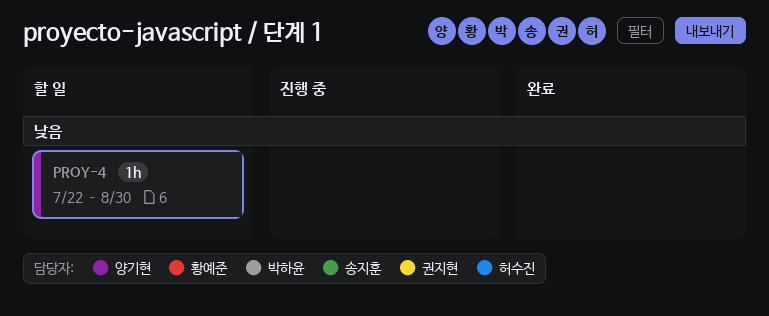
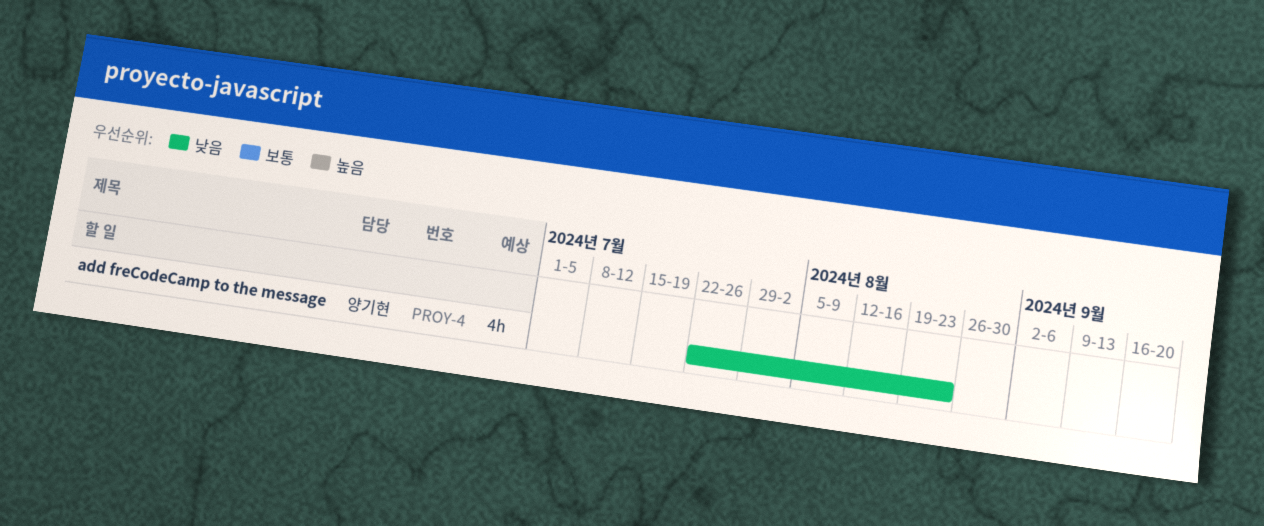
PROY-4, estimate: 1h -> 4h
PROY-4, due: Aug 30 -> Aug 23

